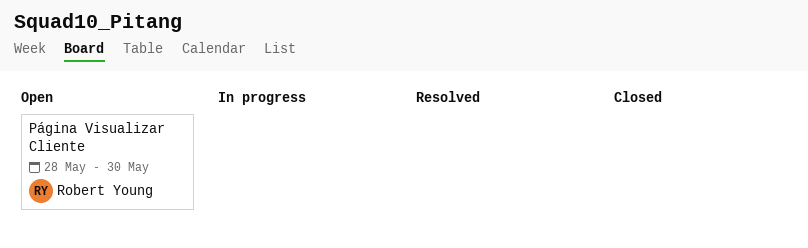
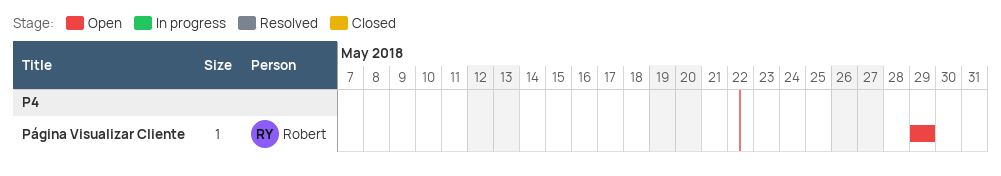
Página Visualizar Cliente, start: May 28 -> May 29
Página Visualizar Cliente, due: May 30 -> May 29

